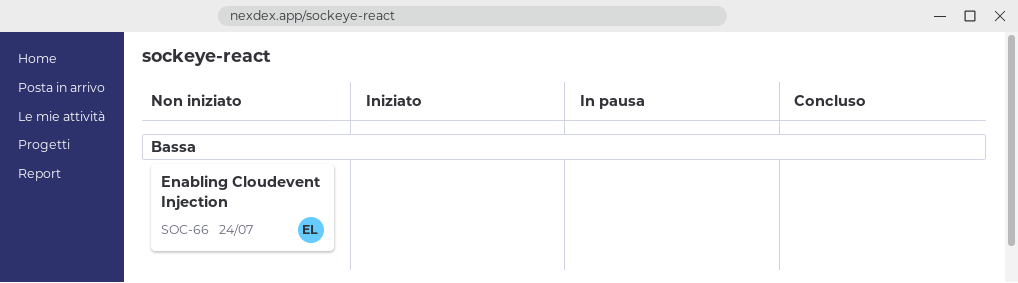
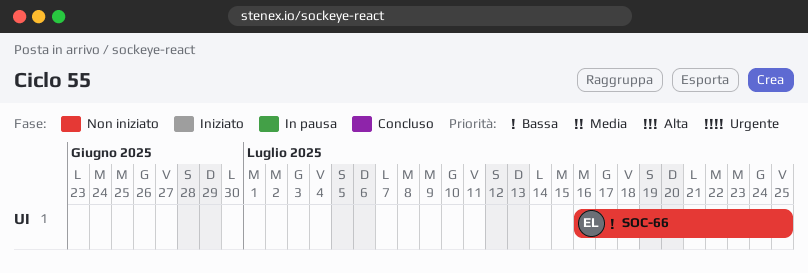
SOC-66, due: Jul 24 -> Jul 25

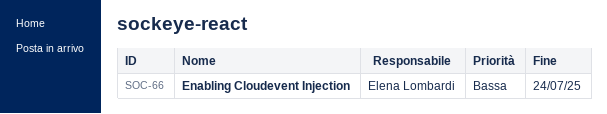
SOC-66, due: Jul 25 -> Jul 24

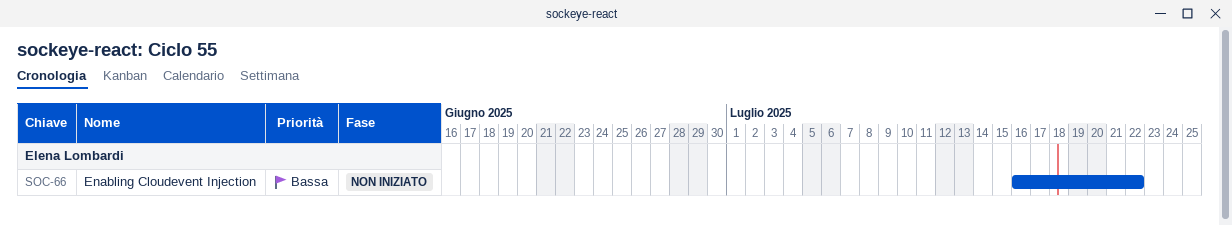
SOC-66, due: Jul 24 -> Jul 22

